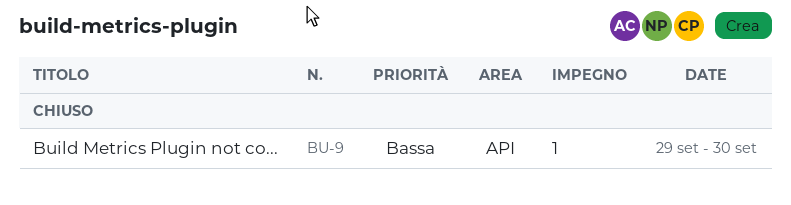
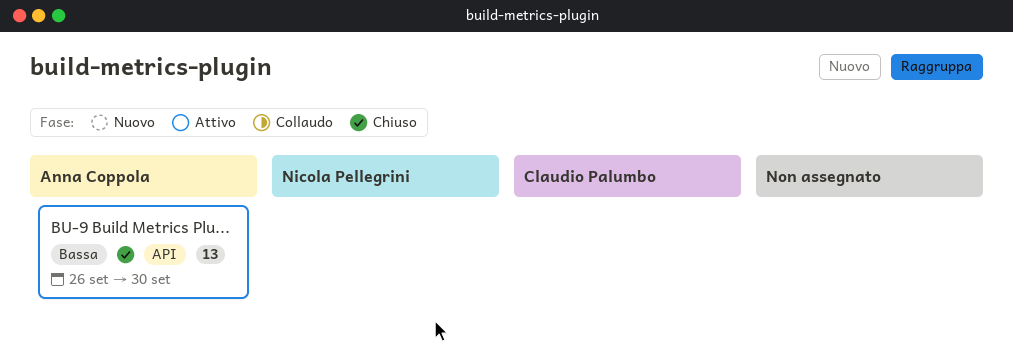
BU-9, estimate: 1 -> 13
BU-9, start: Sep 29 -> Sep 26

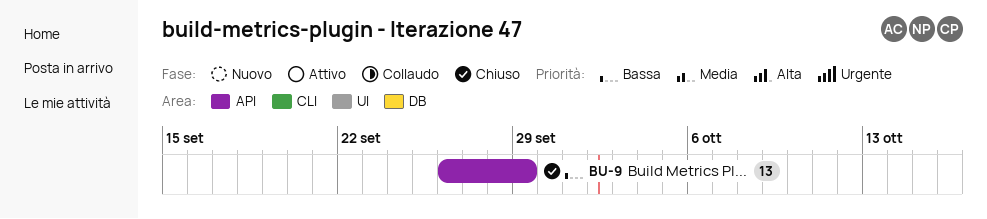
BU-9, due: Sep 30 -> Sep 29

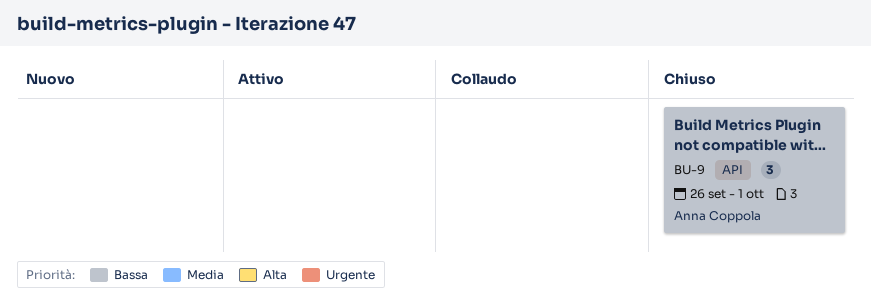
BU-9, estimate: 13 -> 3
BU-9, due: Sep 29 -> Oct 1

